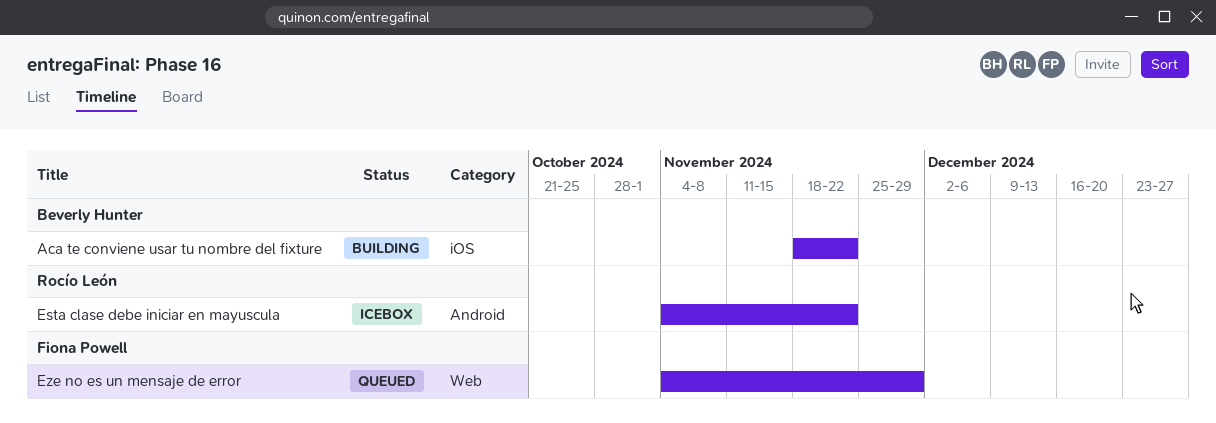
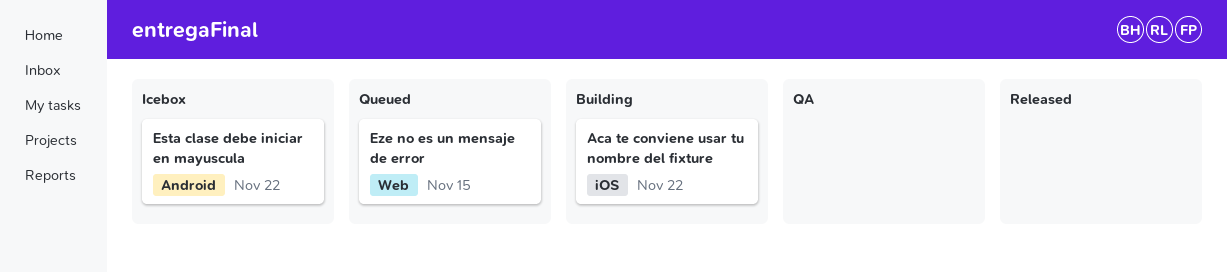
Eze no es un mensaje de error, due: Nov 29 -> Nov 15

